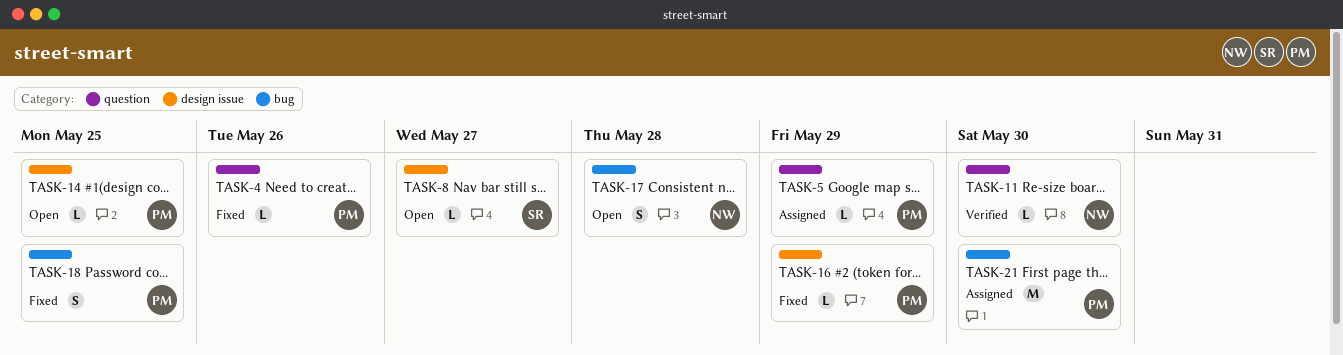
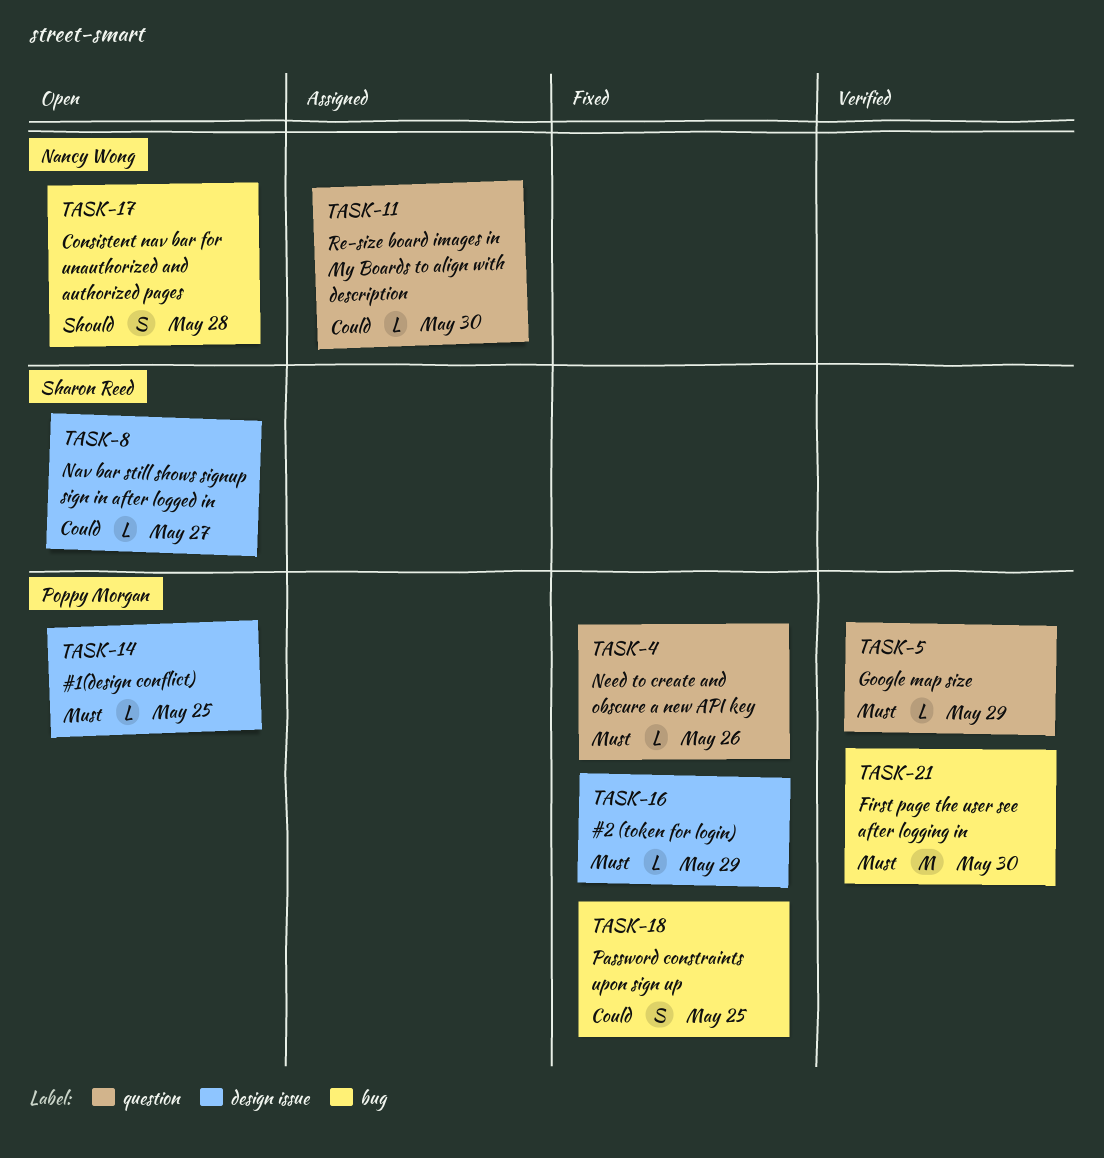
TASK-5, status: Assigned -> Verified
TASK-11, status: Verified -> Assigned
TASK-21, status: Assigned -> Verified

